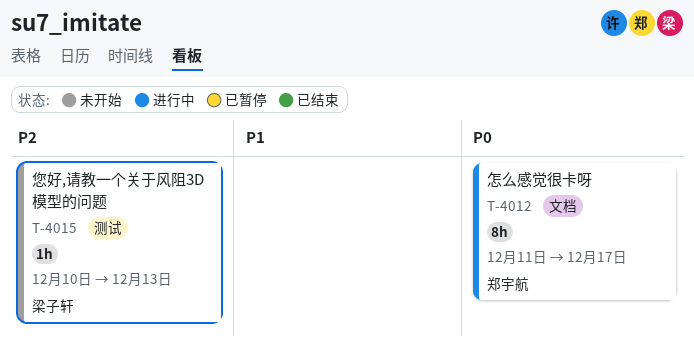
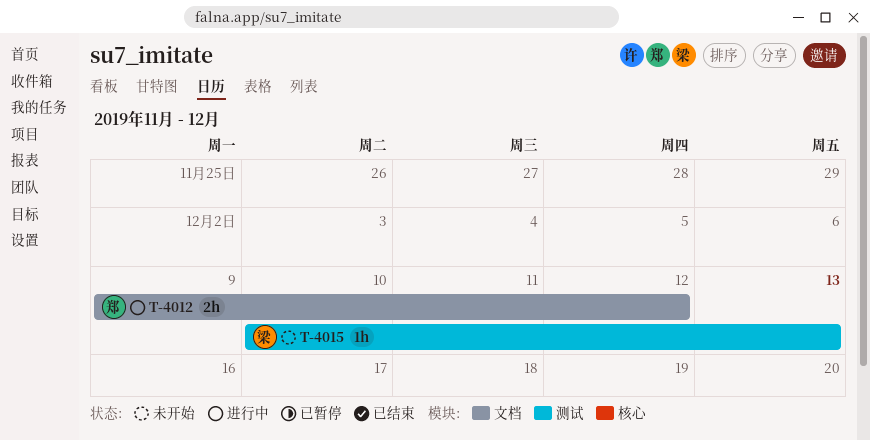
T-4012, estimate: 8h -> 2h
T-4012, start: Dec 11 -> Dec 9
T-4012, due: Dec 17 -> Dec 12

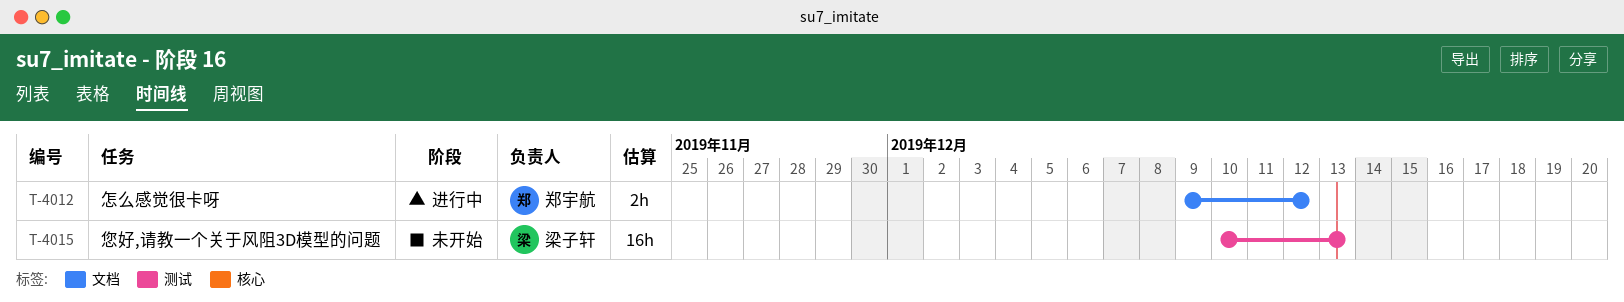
T-4015, estimate: 1h -> 16h

